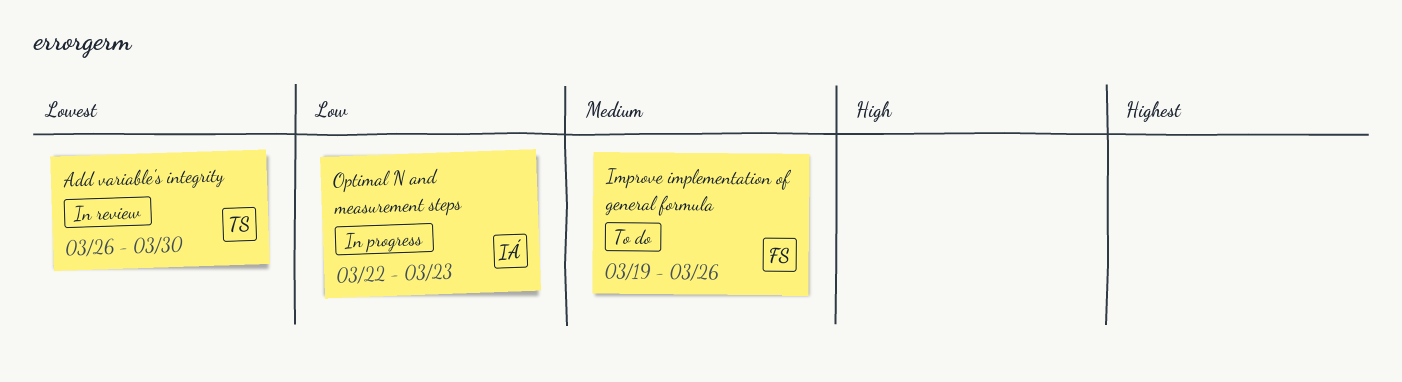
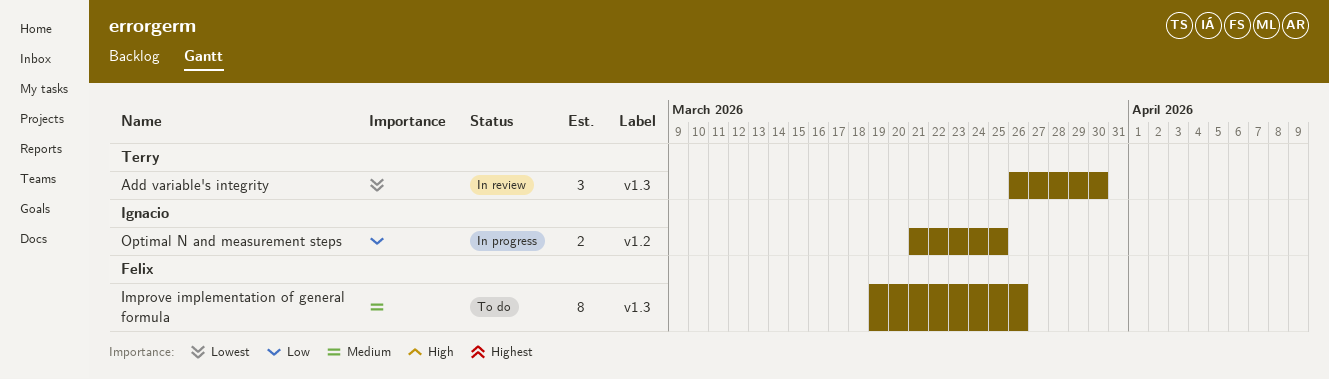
Optimal N and measurement steps, start: Mar 22 -> Mar 21
Optimal N and measurement steps, due: Mar 23 -> Mar 25

